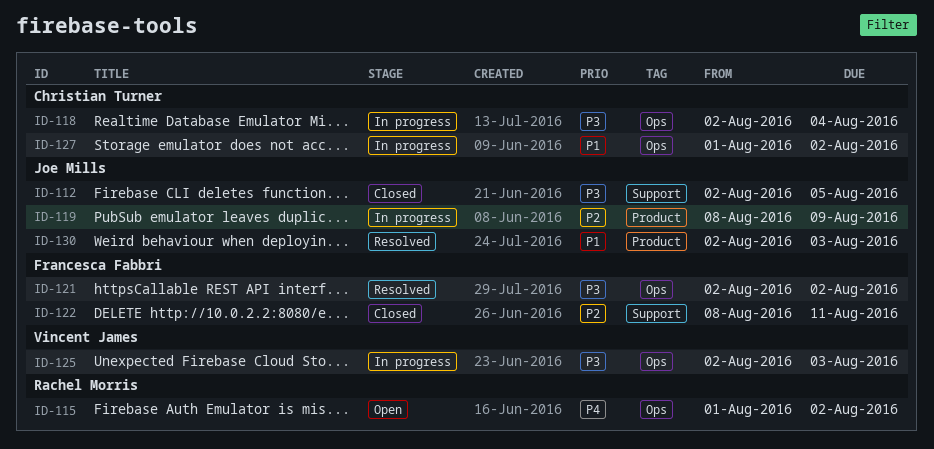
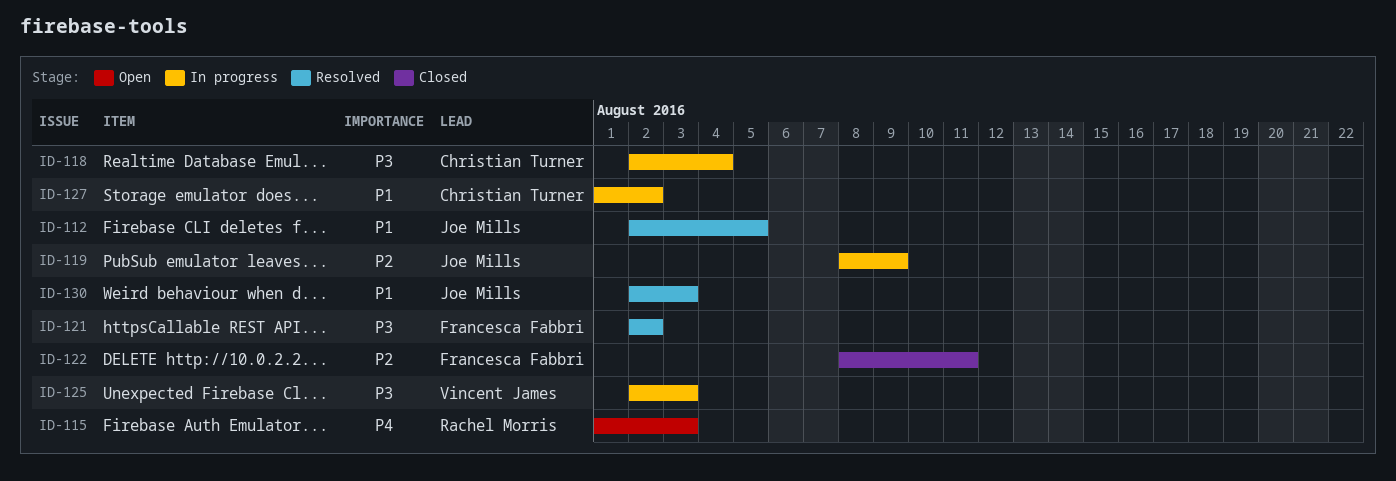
ID-112, status: Closed -> Resolved
ID-112, priority: P3 -> P1
ID-115, due: Aug 2 -> Aug 3

